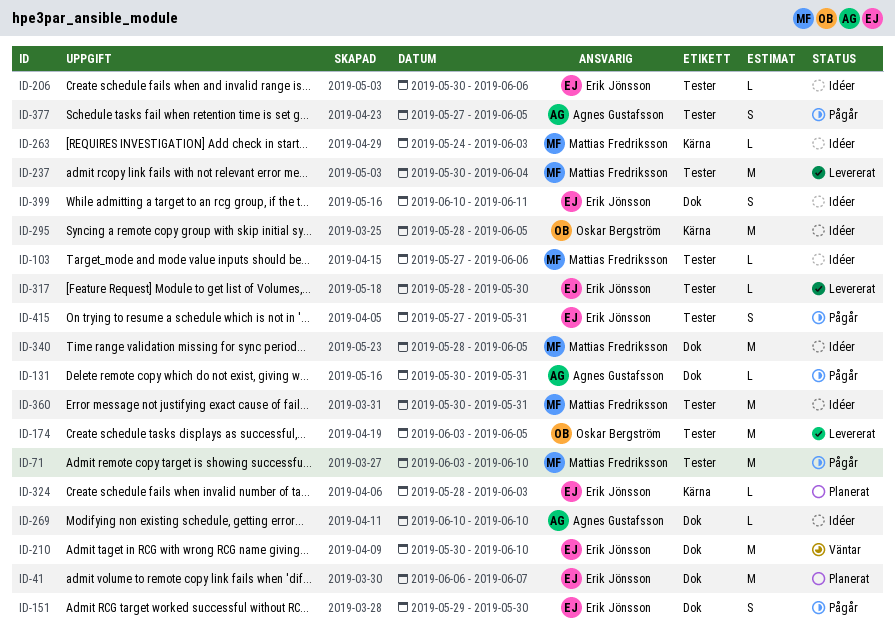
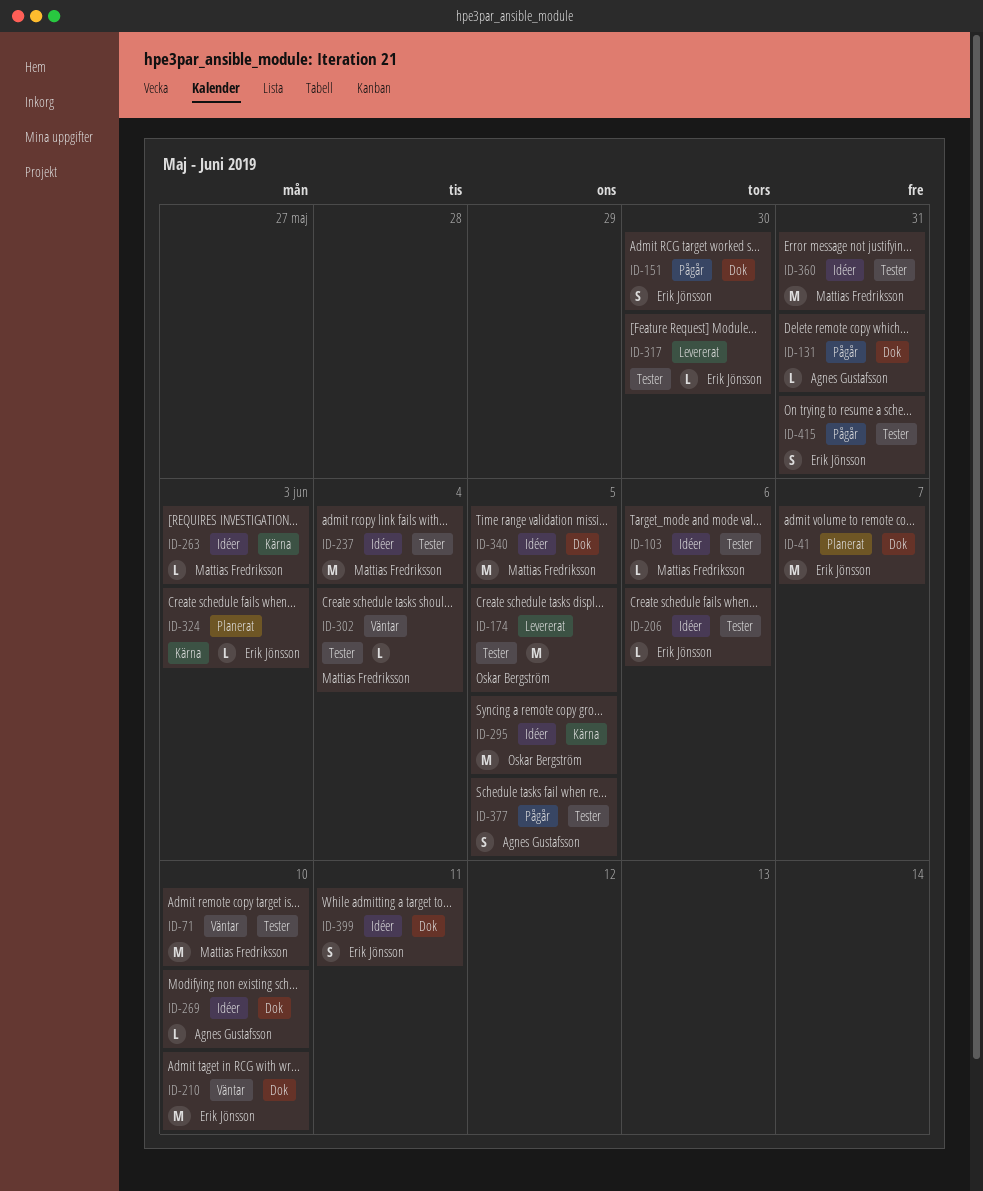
ID-71, status: Pågår -> Väntar
ID-237, status: Levererat -> Idéer
ID-302: none -> present

